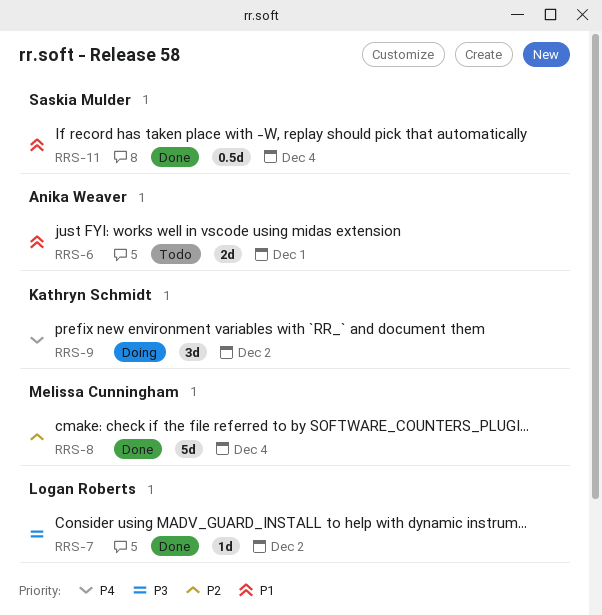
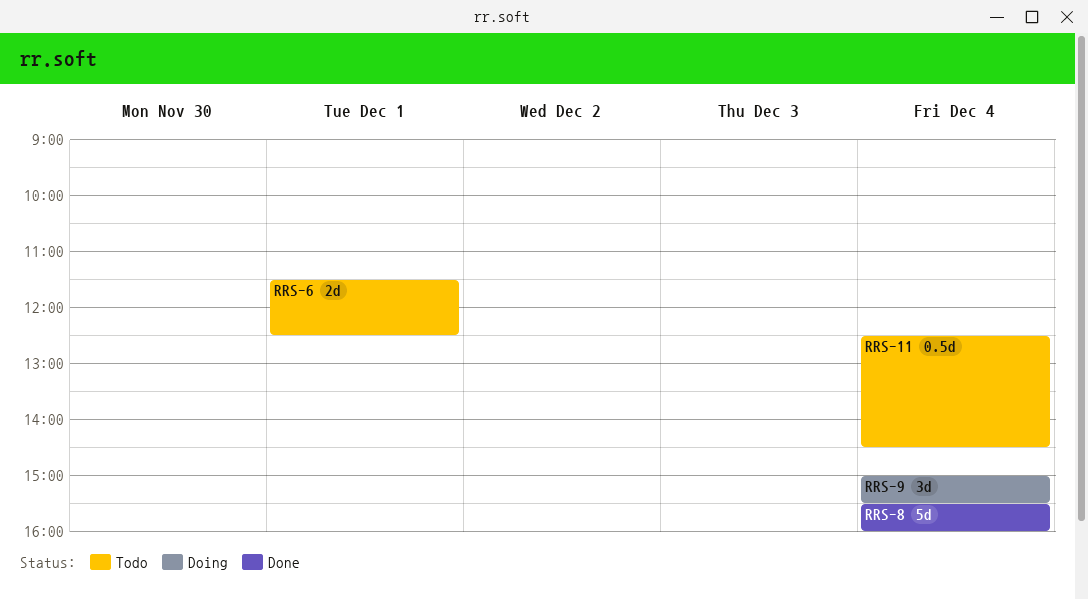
RRS-7: present -> none
RRS-9, day: Dec 2 -> Dec 4
RRS-11, status: Done -> Todo

